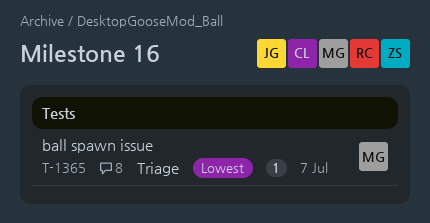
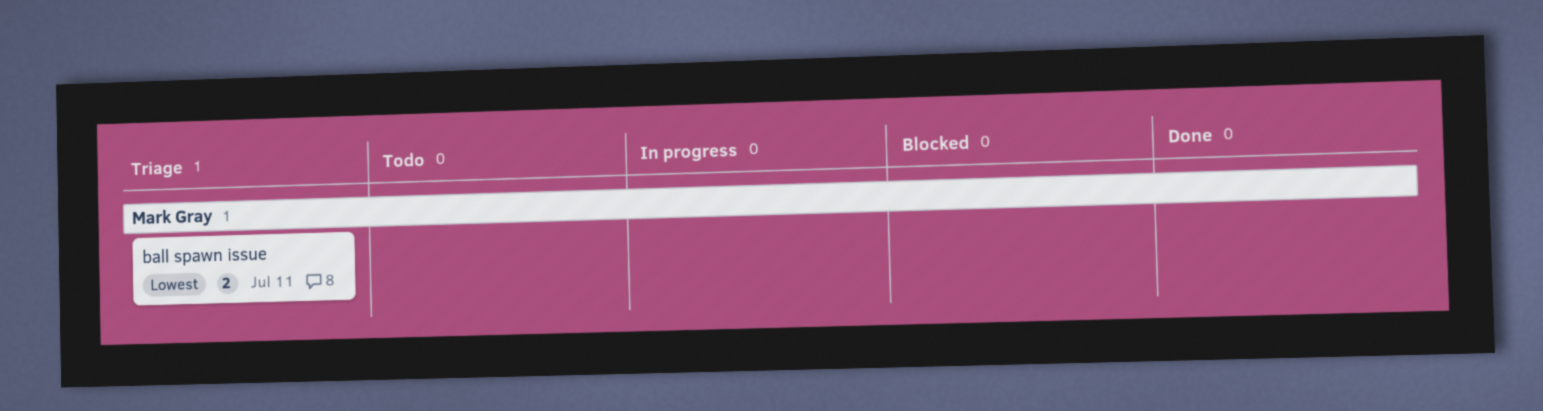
ball spawn issue, estimate: 1 -> 2
ball spawn issue, due: Jul 7 -> Jul 11

